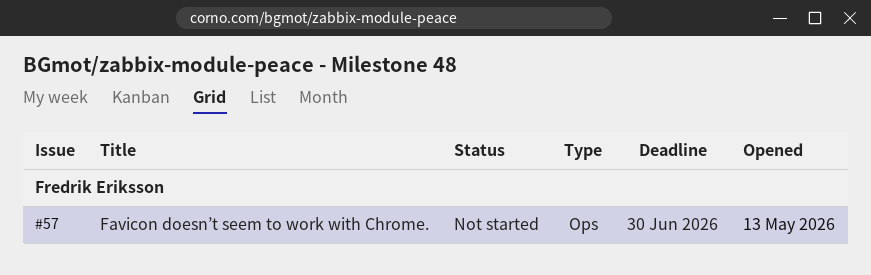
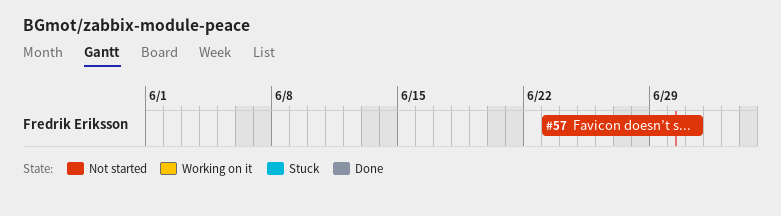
#57, due: Jun 30 -> Jul 1

